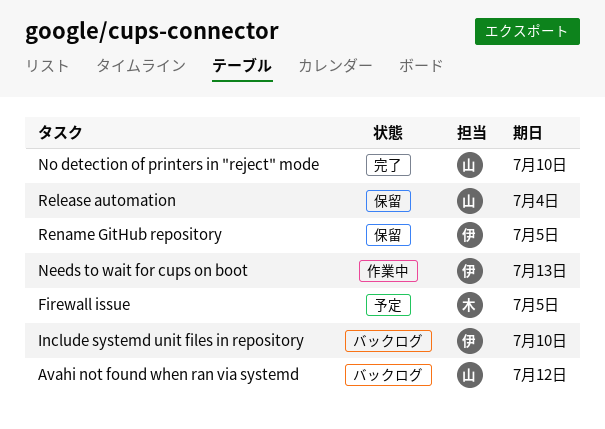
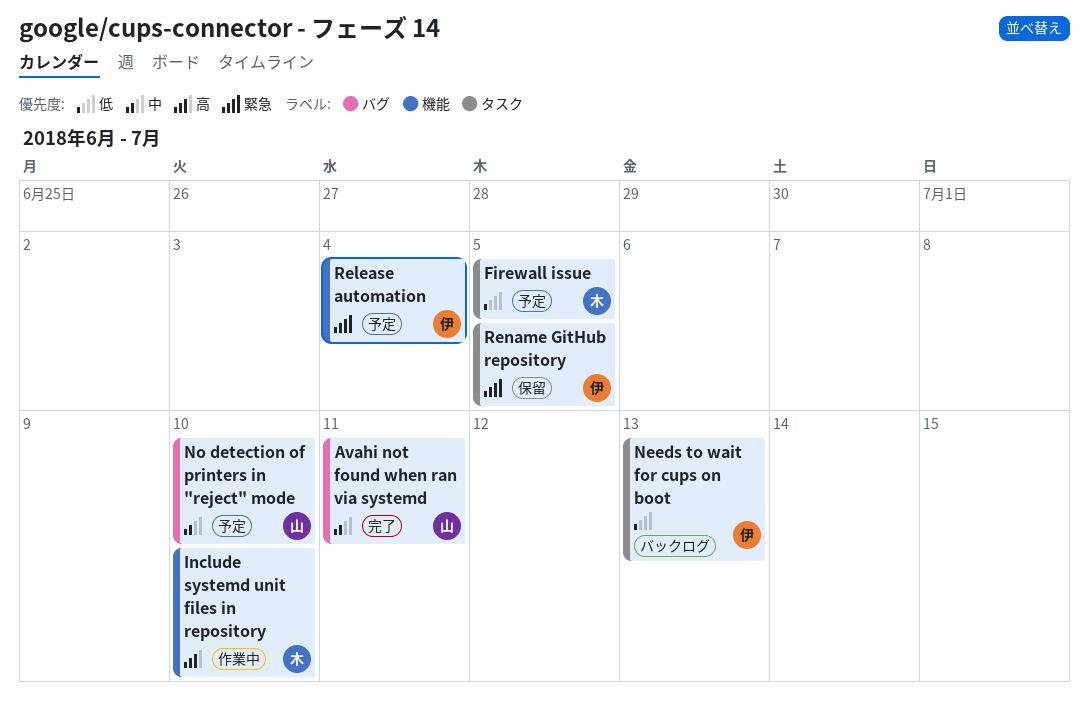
Avahi not found when ran via systemd, status: バックログ -> 完了
Avahi not found when ran via systemd, due: Jul 12 -> Jul 11
Include systemd unit files in repository, status: バックログ -> 作業中
Include systemd unit files in repository, owner: 伊 -> 木
Needs to wait for cups on boot, status: 作業中 -> バックログ
No detection of printers in "reject" mode, status: 完了 -> 予定
Release automation, status: 保留 -> 予定
Release automation, owner: 山 -> 伊

